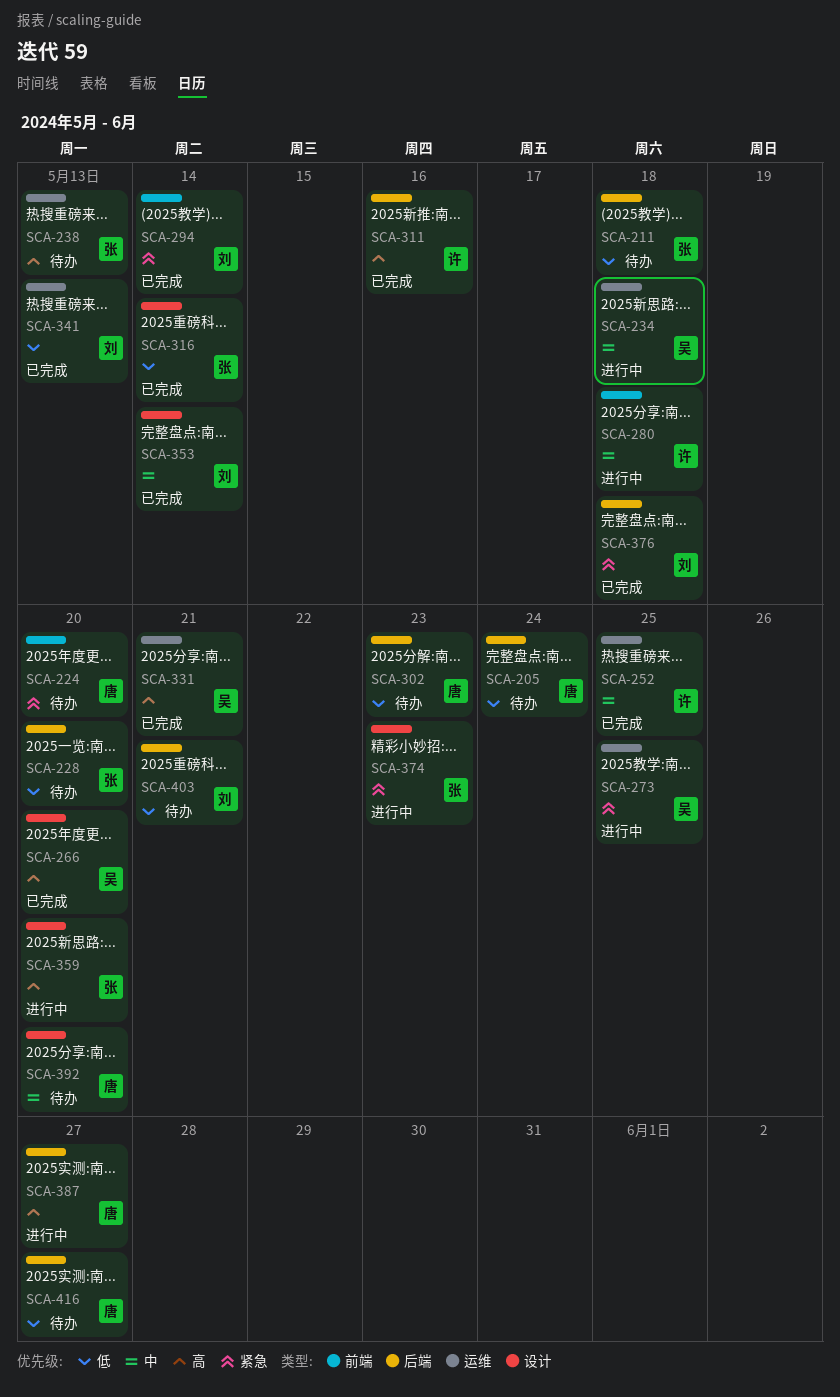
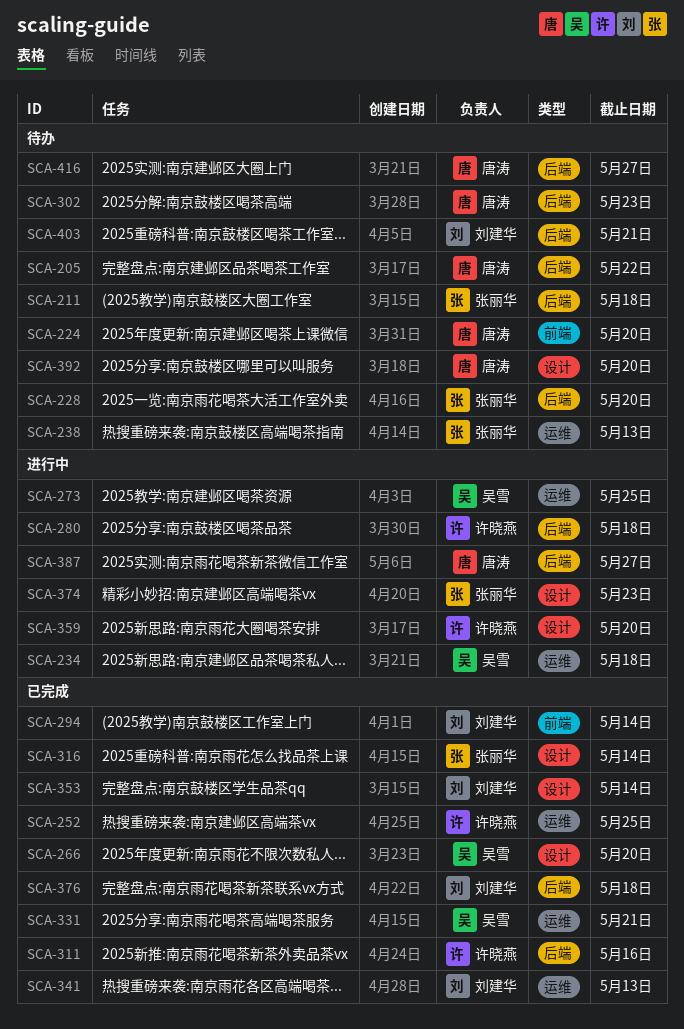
SCA-205, due: May 24 -> May 22
SCA-280, label: 前端 -> 后端
SCA-359, owner: 张丽华 -> 许晓燕

